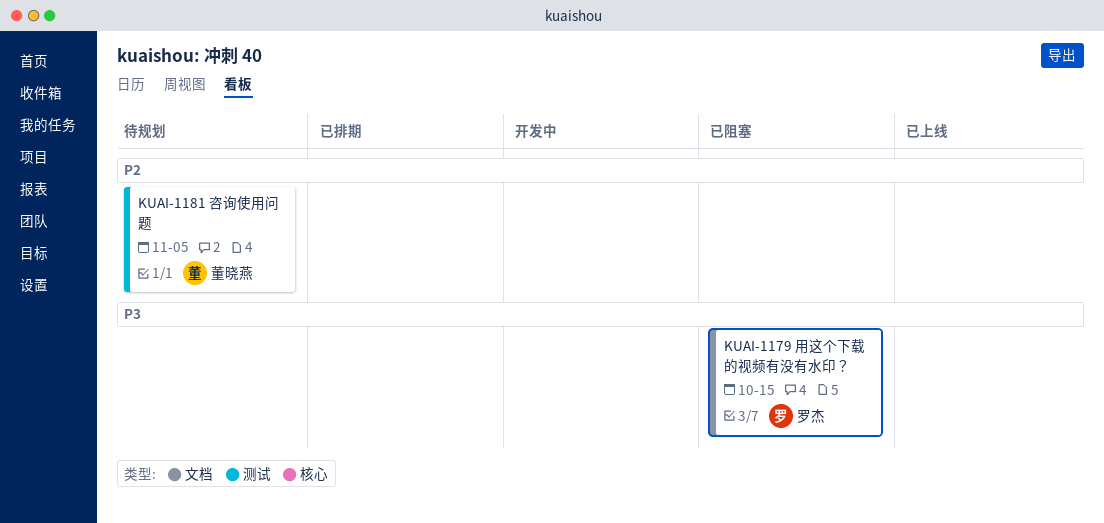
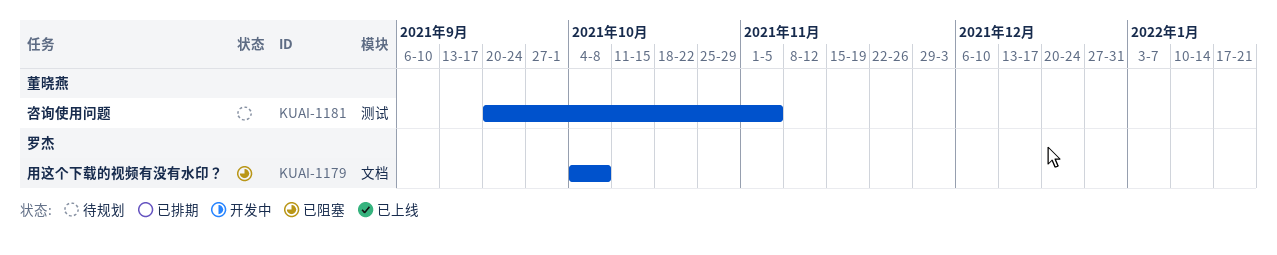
KUAI-1179, due: Oct 15 -> Oct 8

